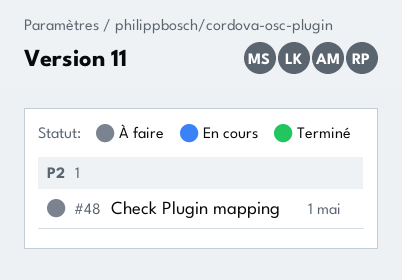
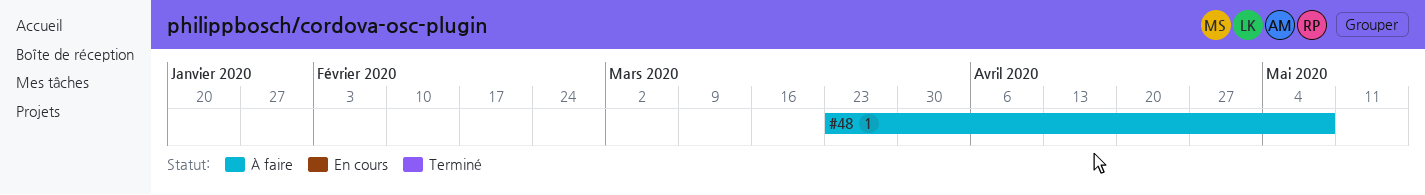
#48, due: May 1 -> May 8

